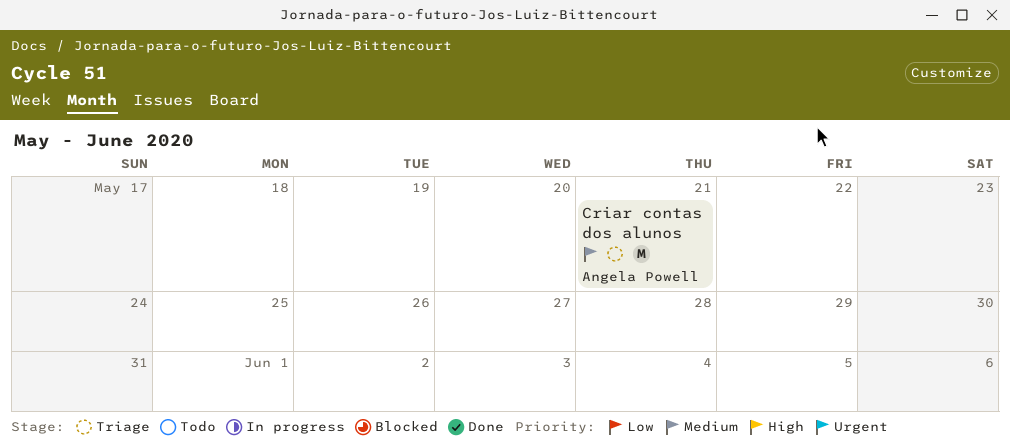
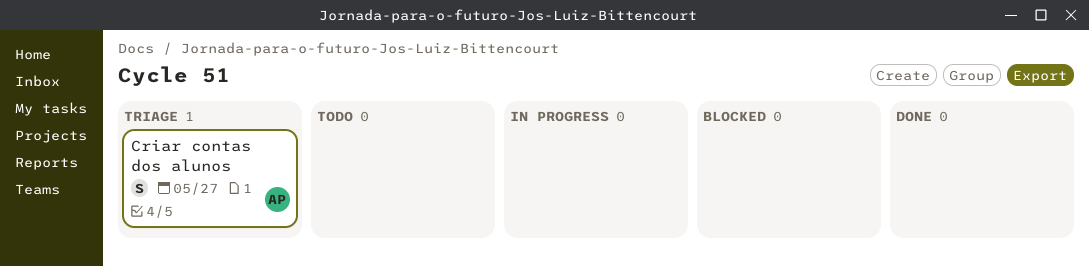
Criar contas dos alunos, estimate: M -> S
Criar contas dos alunos, due: May 21 -> May 27

